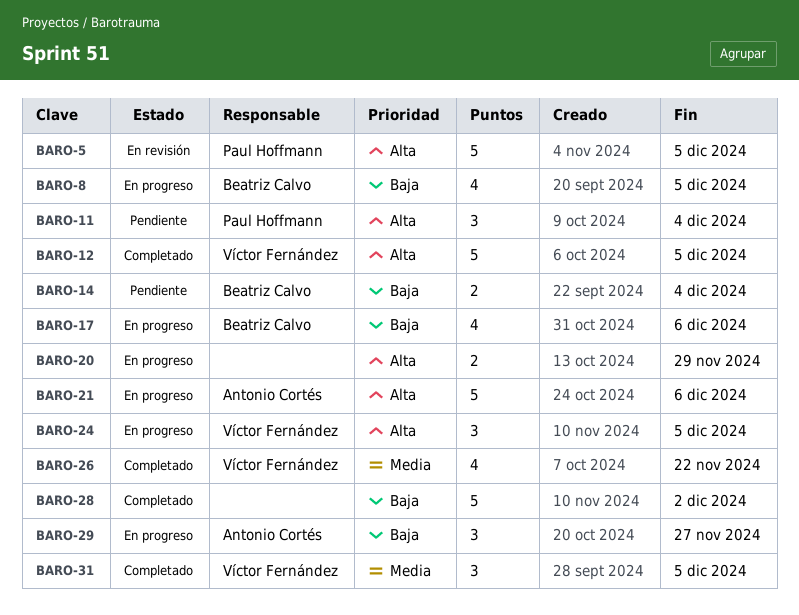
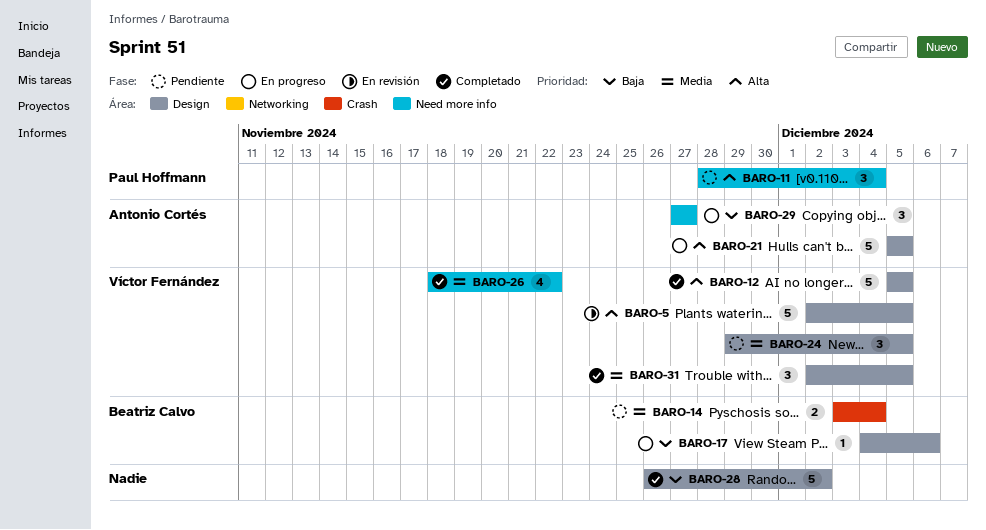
BARO-5, owner: Paul Hoffmann -> Víctor Fernández
BARO-8: present -> none
BARO-14, priority: Baja -> Media
BARO-17, estimate: 4 -> 1
BARO-20: present -> none
BARO-21, due: Dec 6 -> Dec 5
BARO-24, status: En progreso -> Pendiente
BARO-24, priority: Alta -> Media

